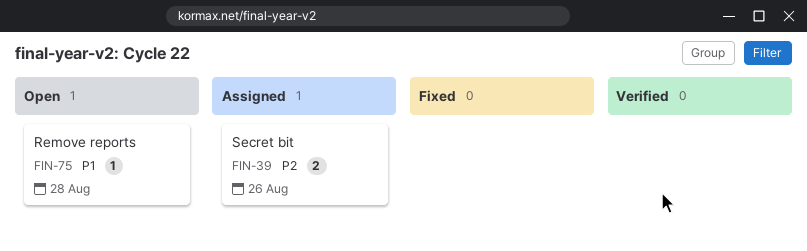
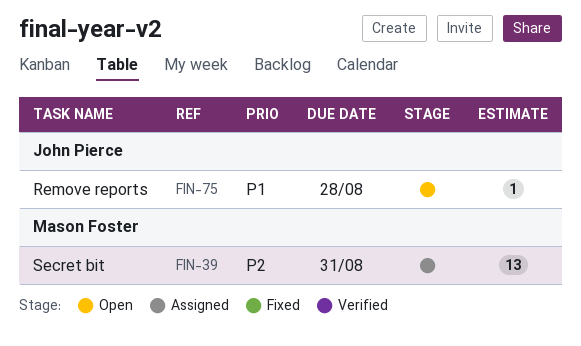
FIN-39, estimate: 2 -> 13
FIN-39, due: Aug 26 -> Aug 31

